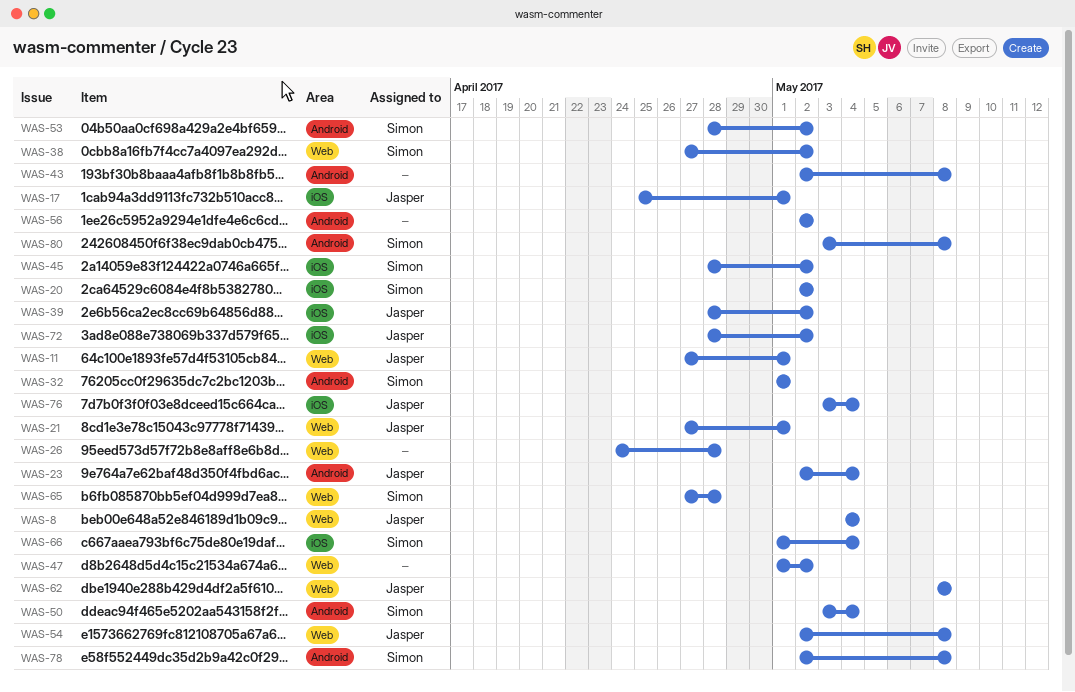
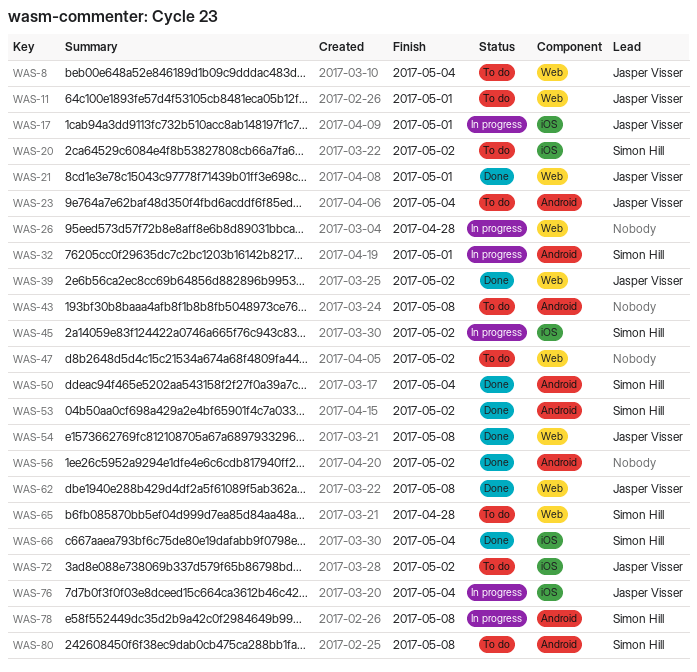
WAS-38: present -> none
WAS-39, label: iOS -> Web

